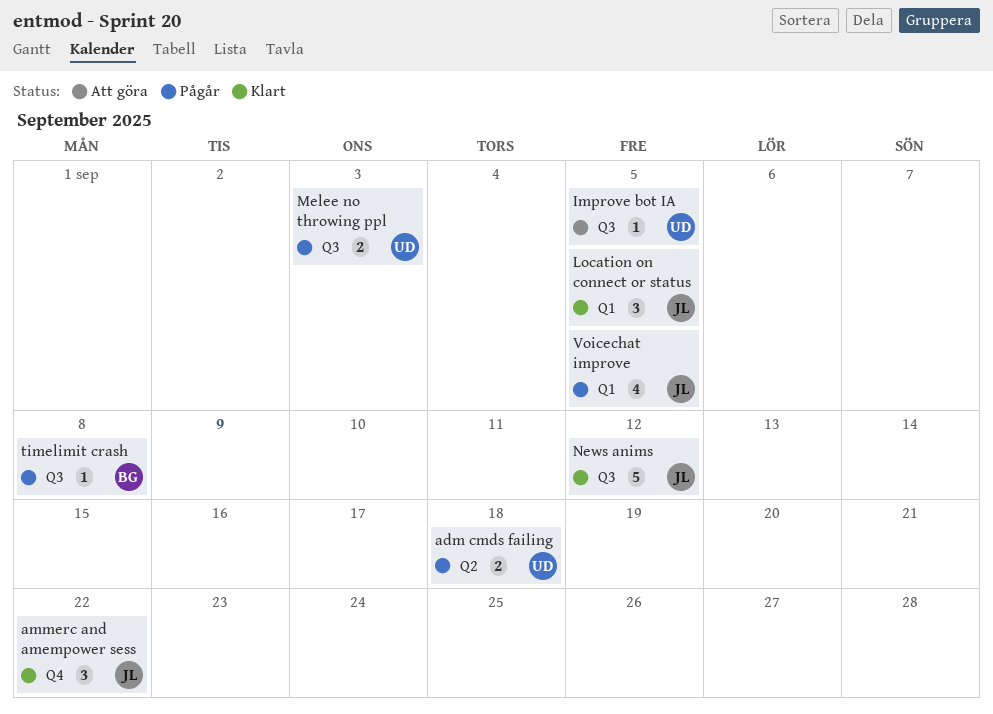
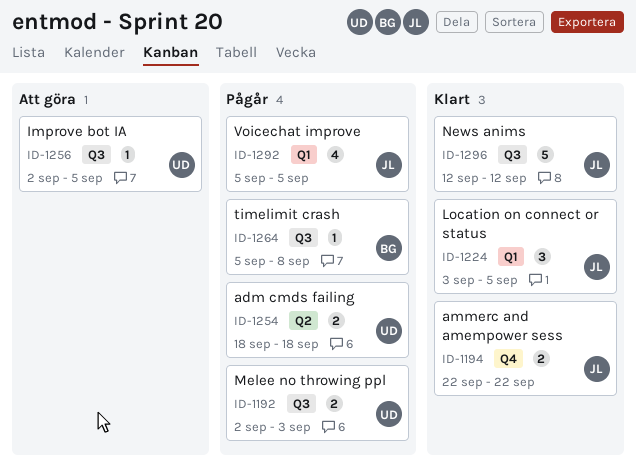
ammerc and amempower sess, estimate: 3 -> 2

